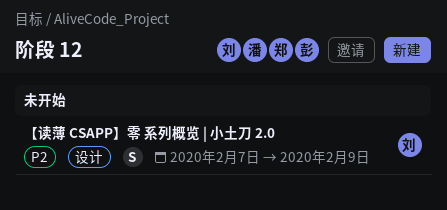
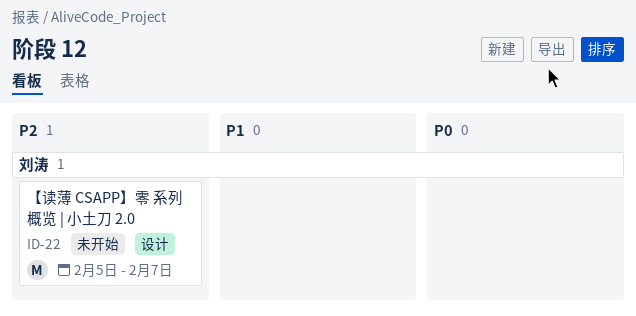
【读薄 CSAPP】零 系列概览 | 小土刀 2.0, estimate: S -> M
【读薄 CSAPP】零 系列概览 | 小土刀 2.0, start: Feb 7 -> Feb 5
【读薄 CSAPP】零 系列概览 | 小土刀 2.0, due: Feb 9 -> Feb 7

